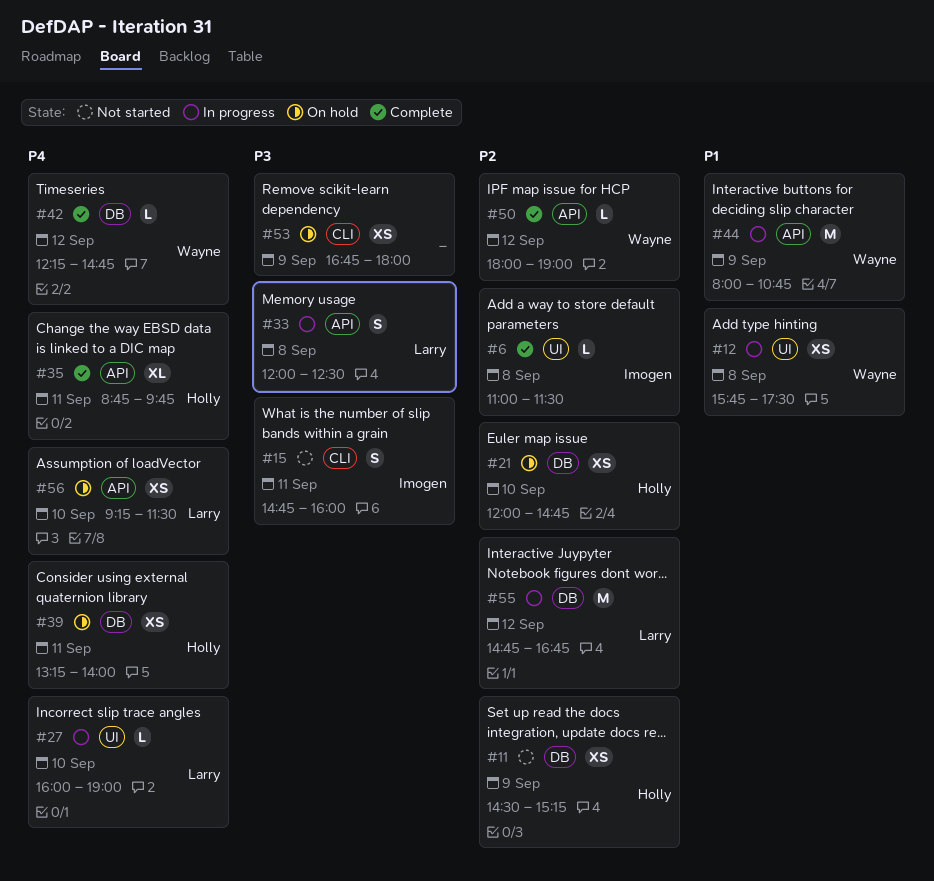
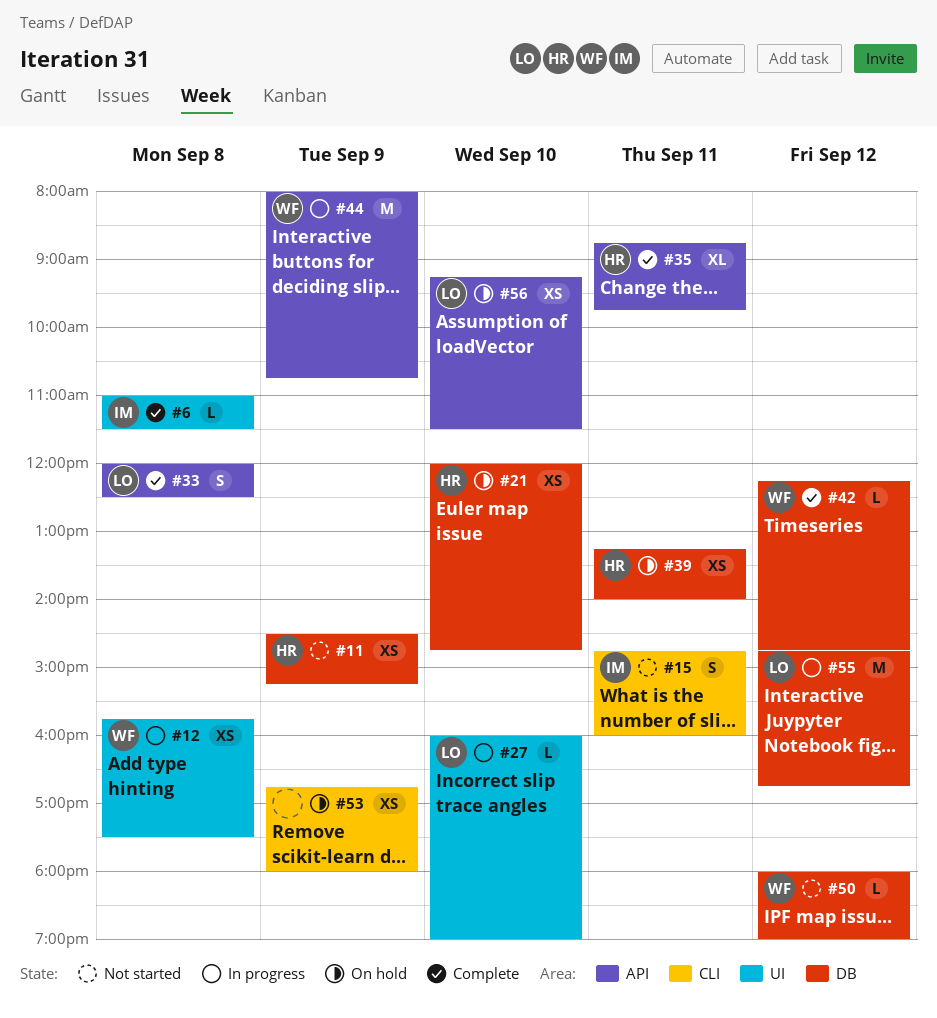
#33, status: In progress -> Complete
#50, status: Complete -> Not started
#50, label: API -> DB

